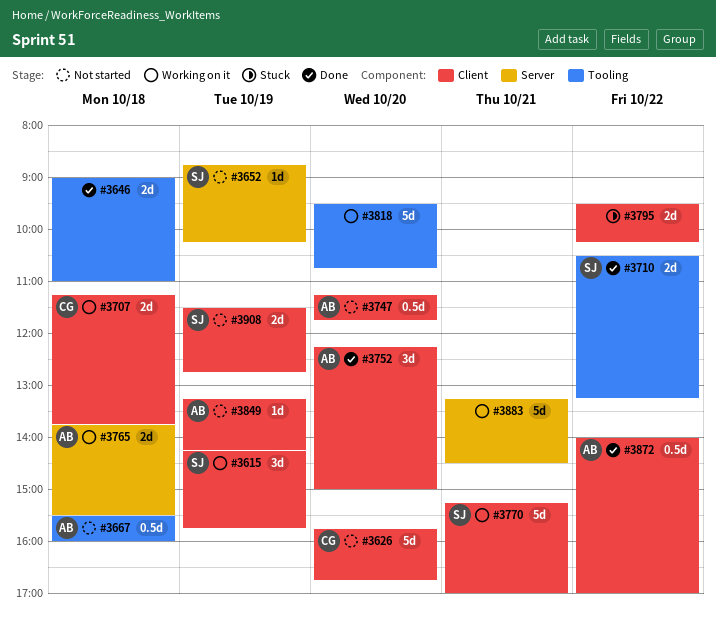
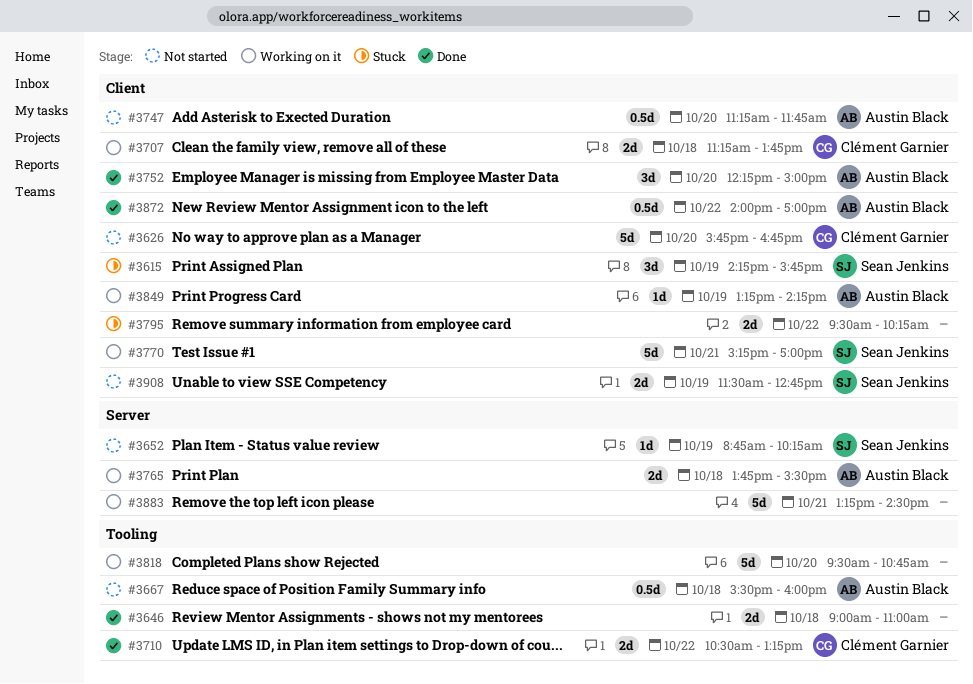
#3615, status: Working on it -> Stuck
#3710, owner: Sean Jenkins -> Clément Garnier
#3849, status: Not started -> Working on it

